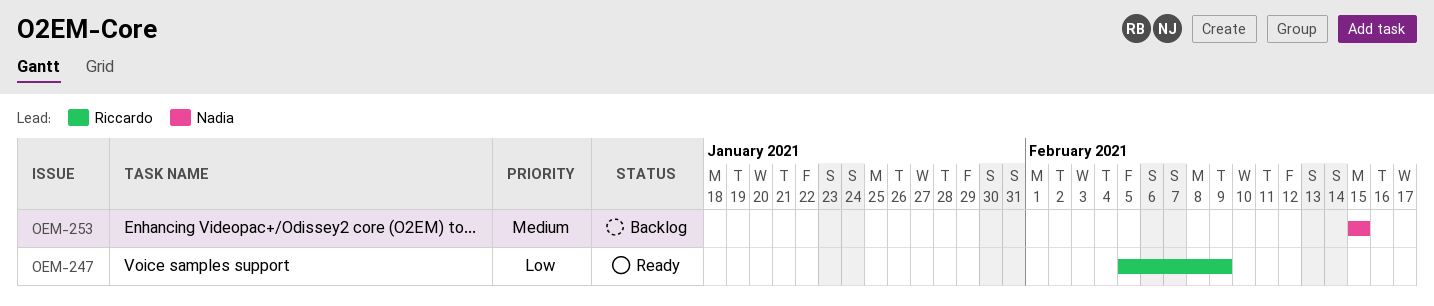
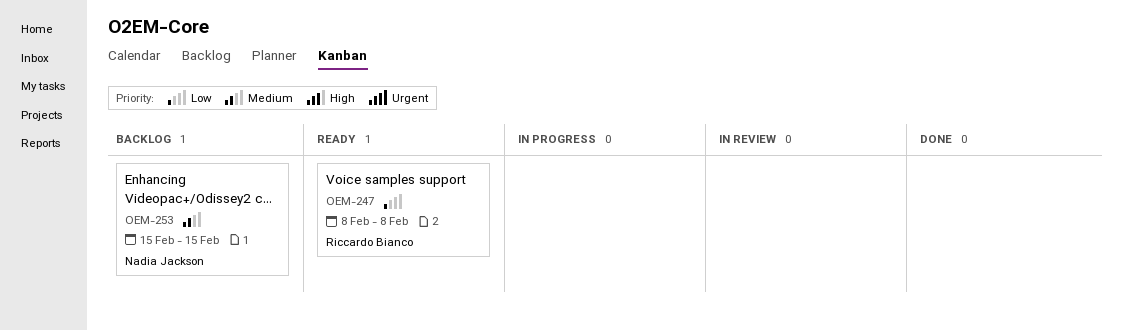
OEM-247, start: Feb 5 -> Feb 8
OEM-247, due: Feb 9 -> Feb 8

